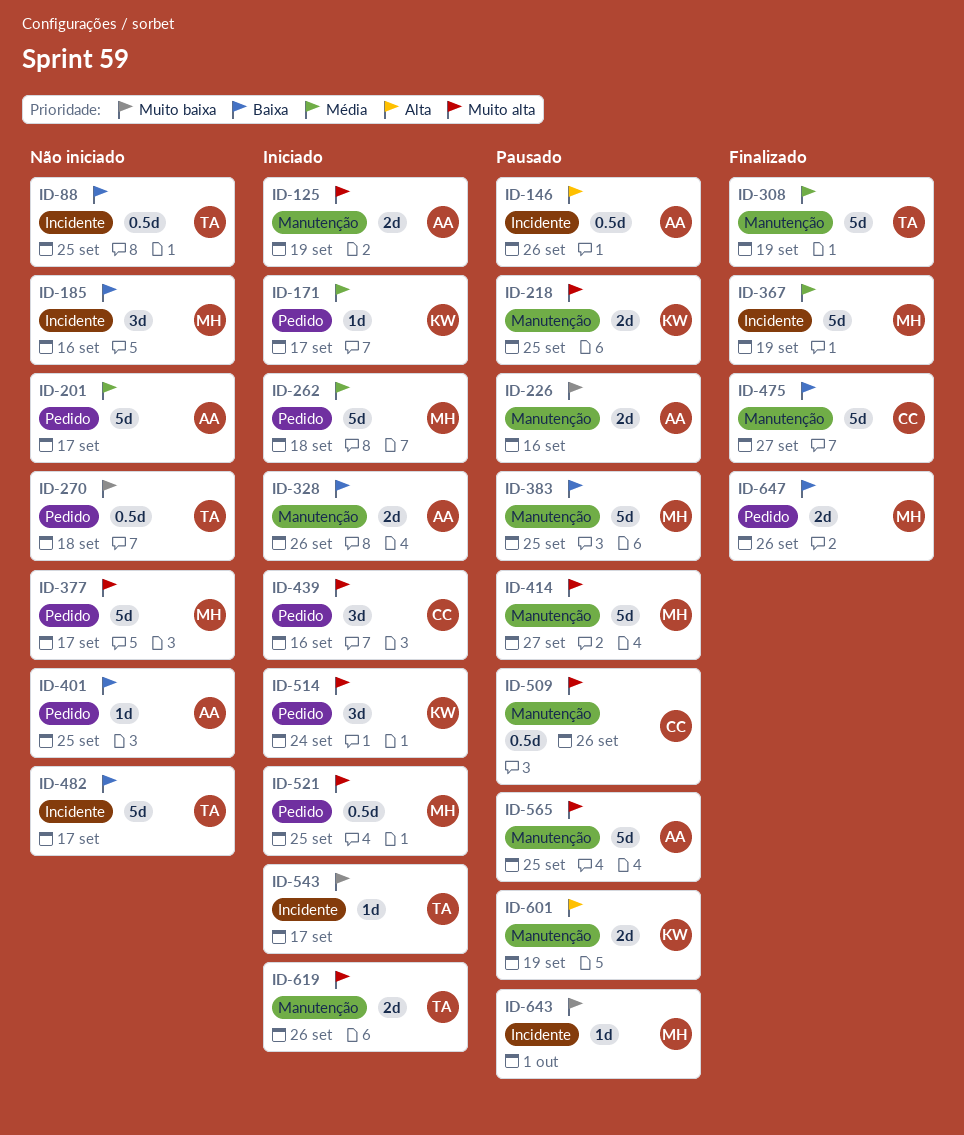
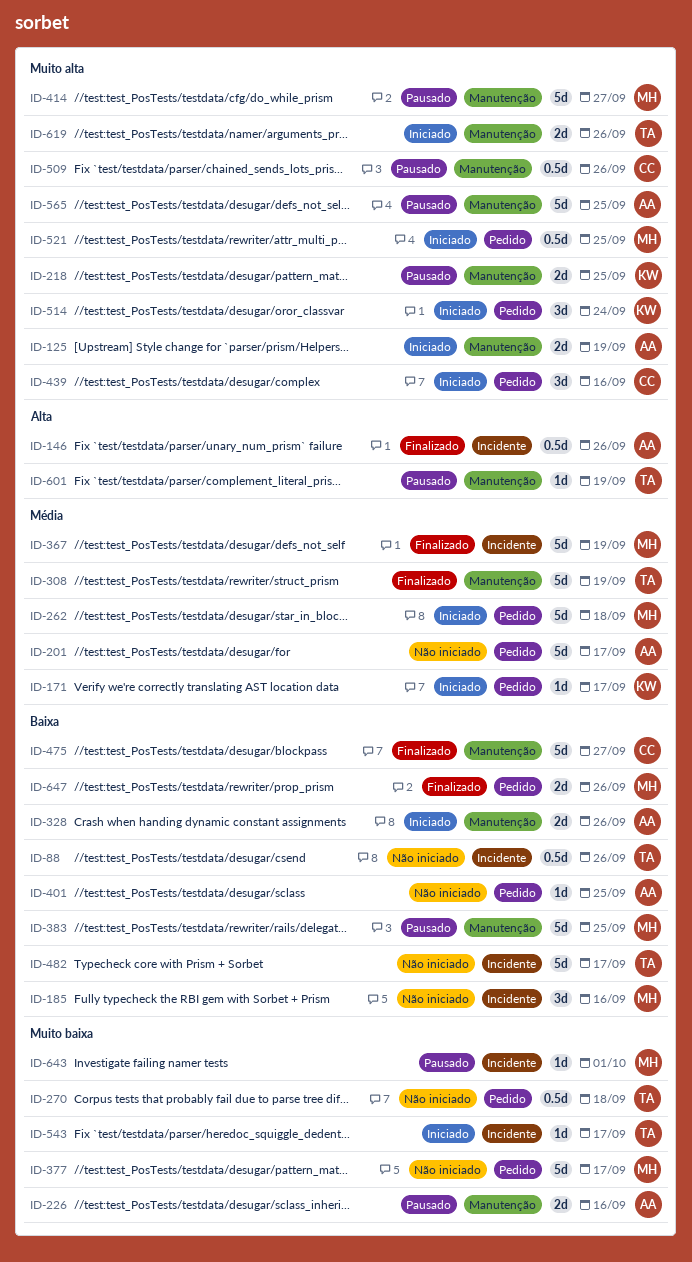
ID-88, due: Sep 25 -> Sep 26
ID-146, status: Pausado -> Finalizado
ID-377, priority: Muito alta -> Muito baixa
ID-601, owner: KW -> TA
ID-601, estimate: 2d -> 1d

